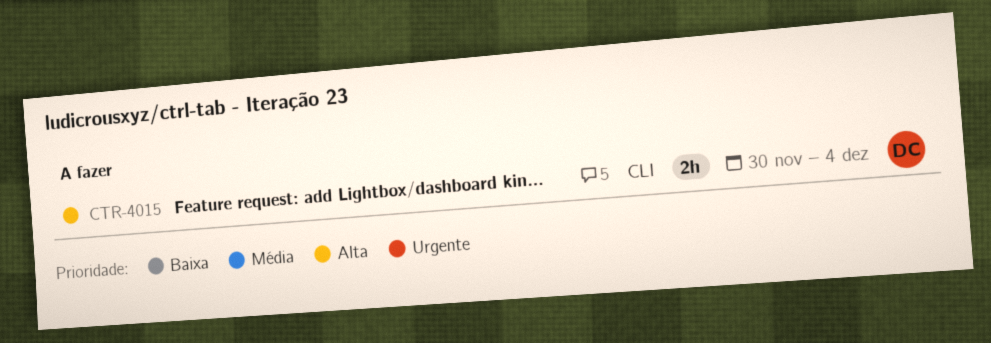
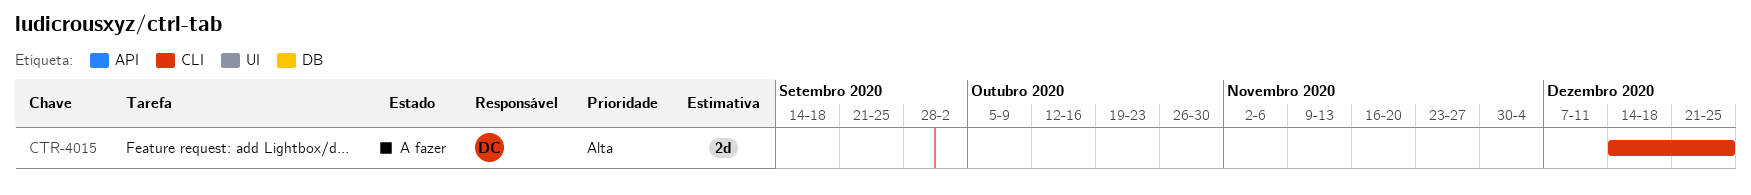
CTR-4015, estimate: 2h -> 2d
CTR-4015, start: Nov 30 -> Dec 14
CTR-4015, due: Dec 4 -> Dec 25

